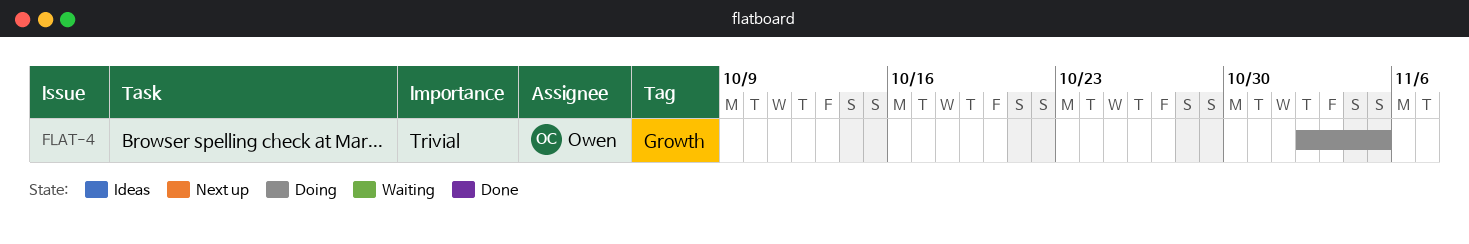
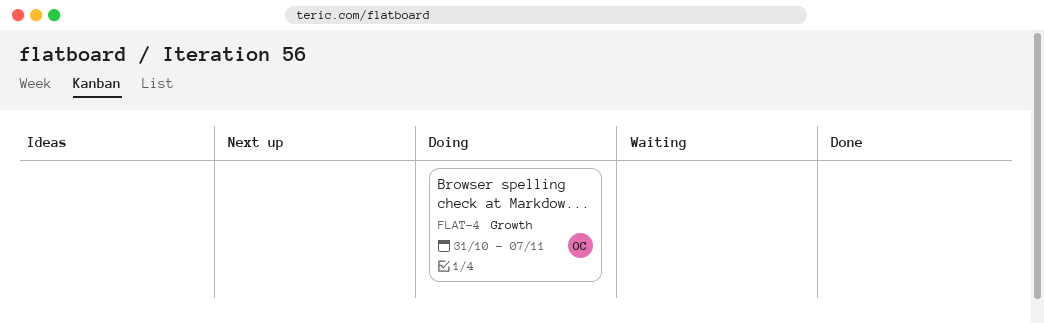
FLAT-4, start: Nov 2 -> Oct 31
FLAT-4, due: Nov 5 -> Nov 7

